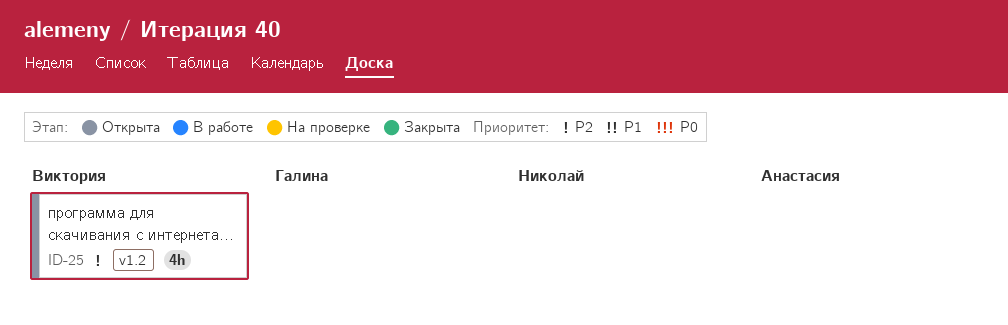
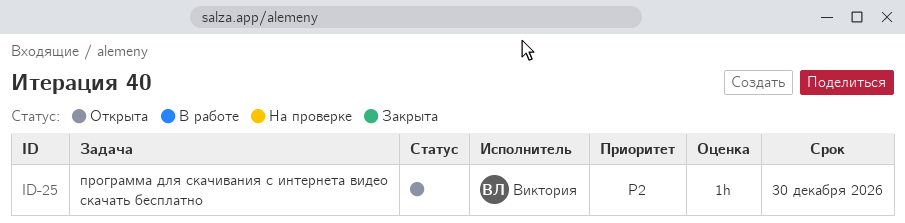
ID-25, estimate: 4h -> 1h

